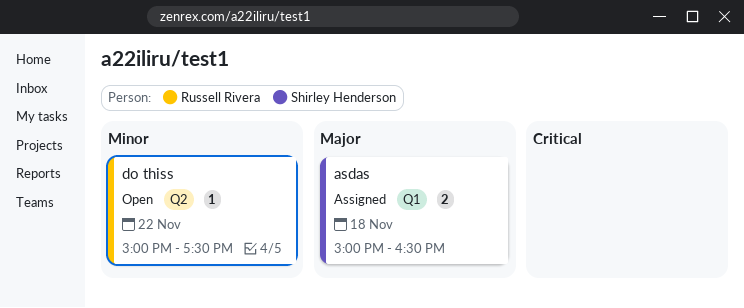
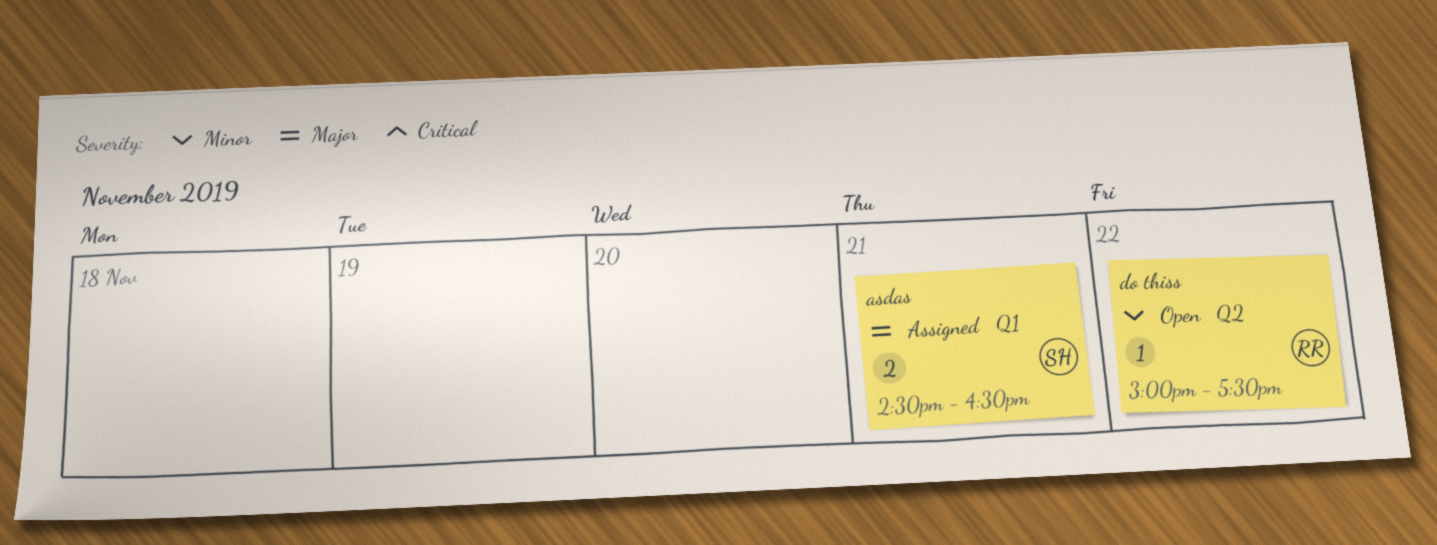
asdas, day: Nov 18 -> Nov 21
asdas, begins: 15:00 -> 14:30

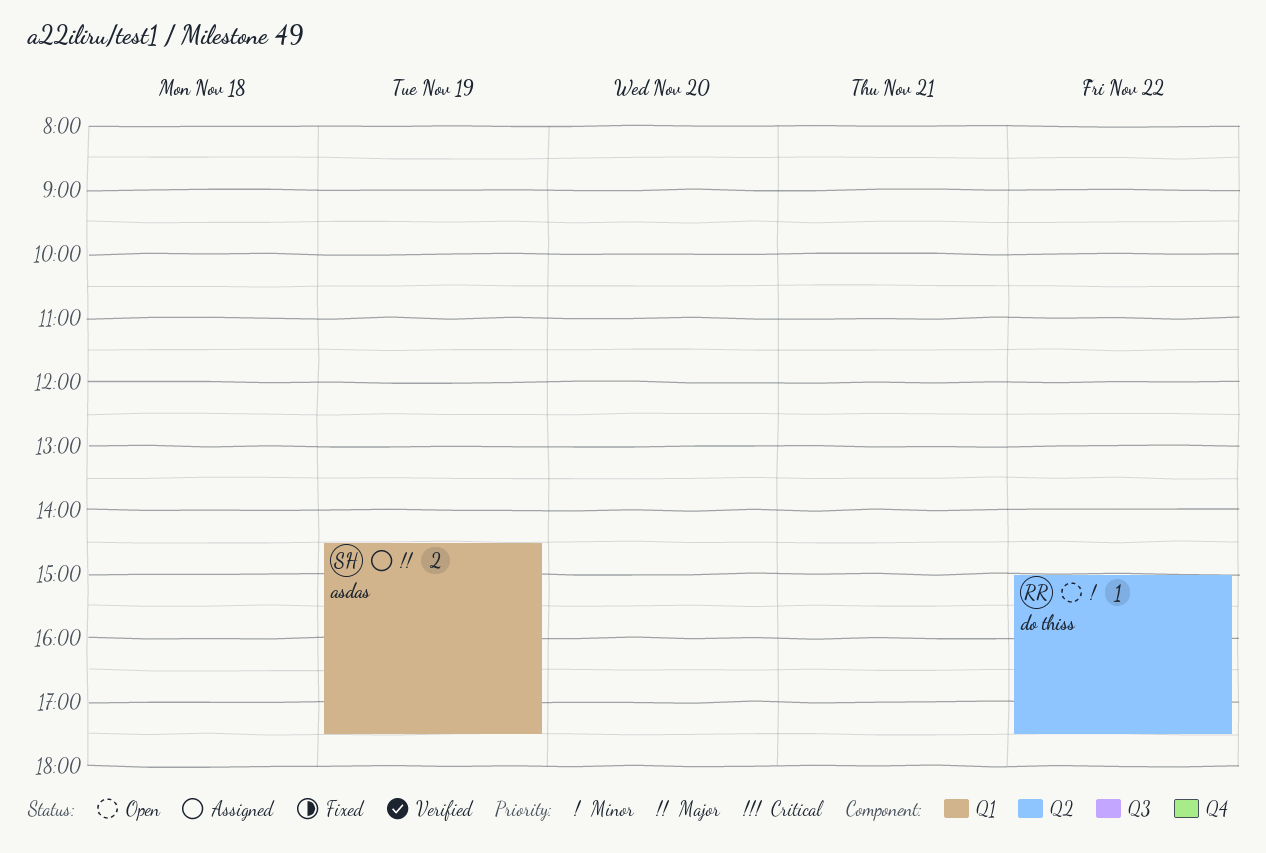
asdas, day: Nov 21 -> Nov 19
asdas, ends: 16:30 -> 17:30

